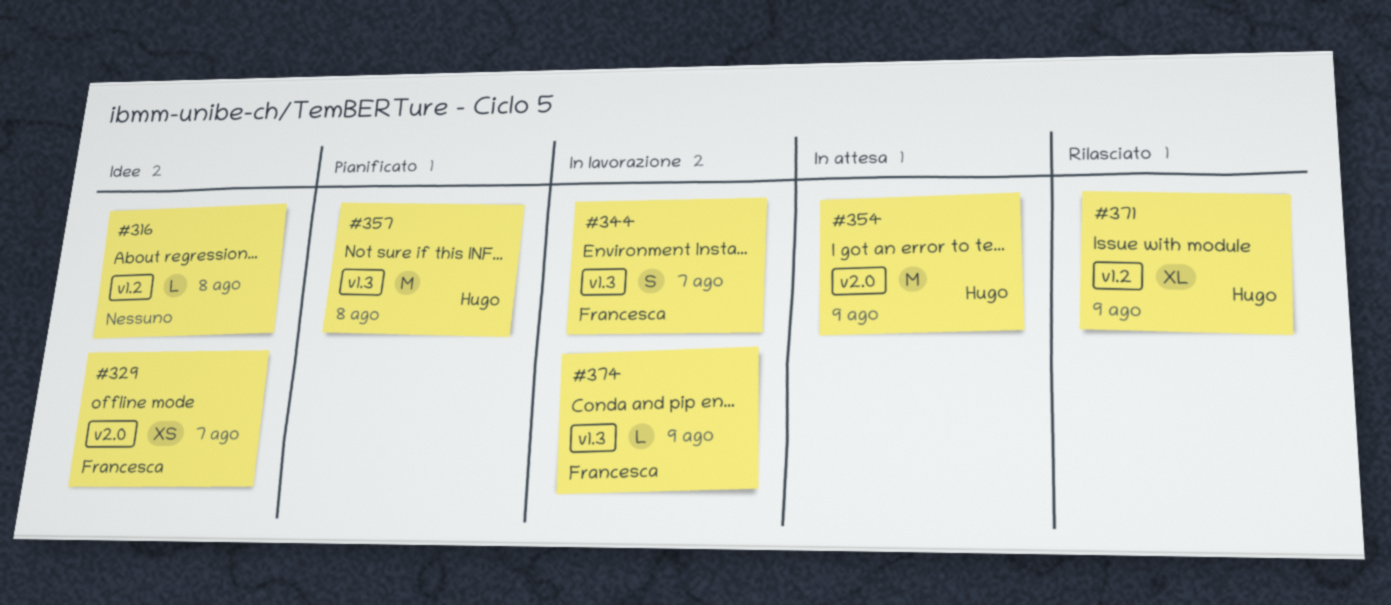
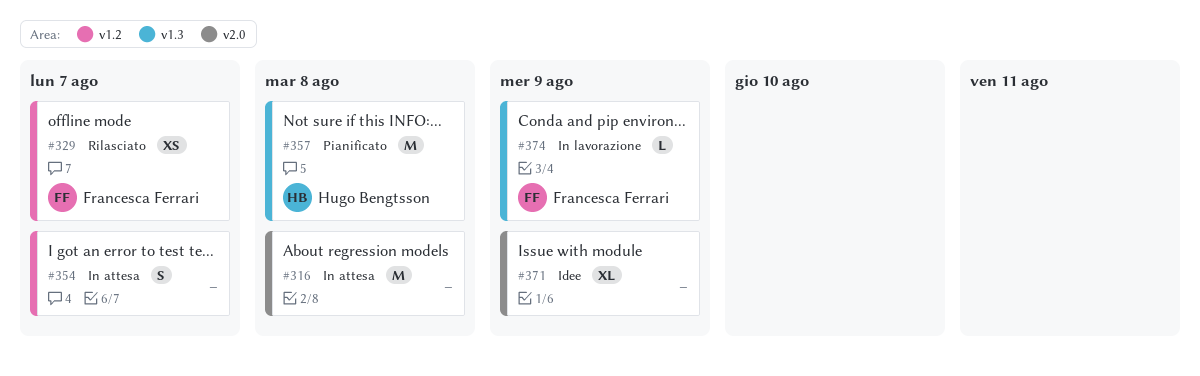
#316, status: Idee -> In attesa
#316, label: v1.2 -> v2.0
#316, estimate: L -> M
#329, status: Idee -> Rilasciato
#329, label: v2.0 -> v1.2
#344: present -> none
#354, owner: Hugo Bengtsson -> none
#354, label: v2.0 -> v1.2
#354, estimate: M -> S
#354, due: Aug 9 -> Aug 7
#371, status: Rilasciato -> Idee
#371, owner: Hugo Bengtsson -> none
#371, label: v1.2 -> v2.0

